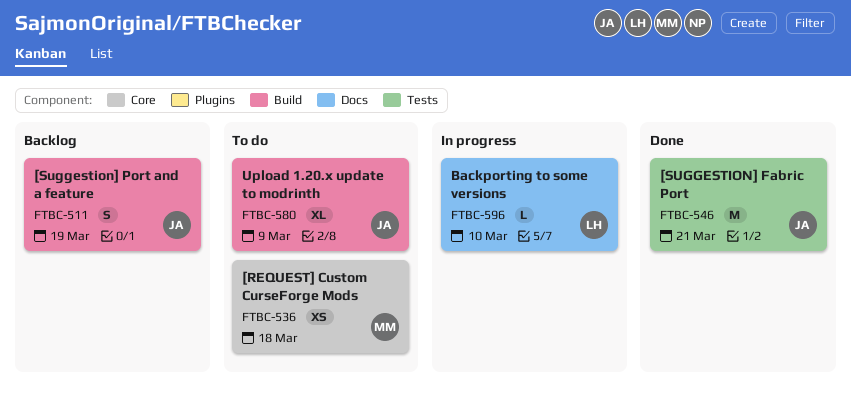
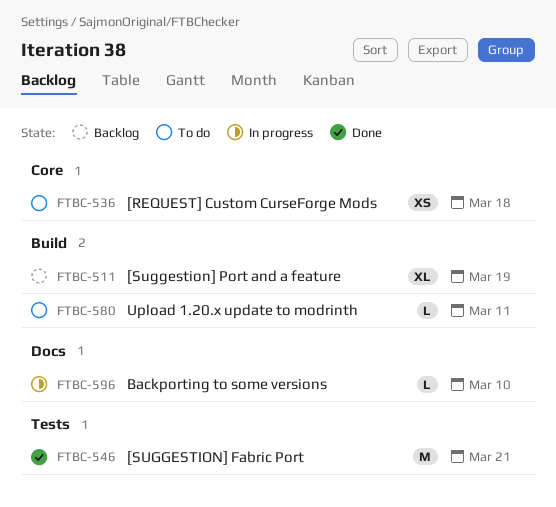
FTBC-511, estimate: S -> XL
FTBC-580, estimate: XL -> L
FTBC-580, due: Mar 9 -> Mar 11

